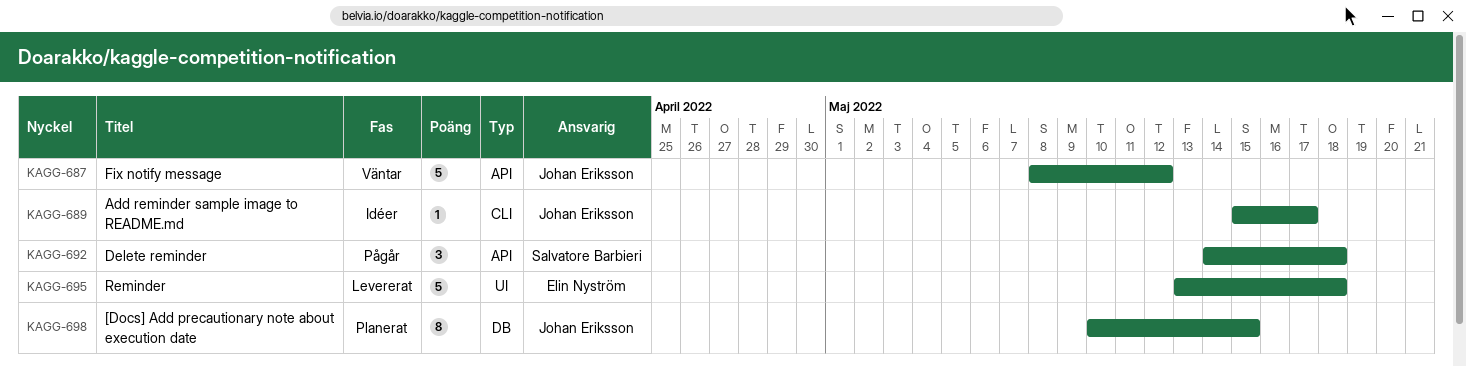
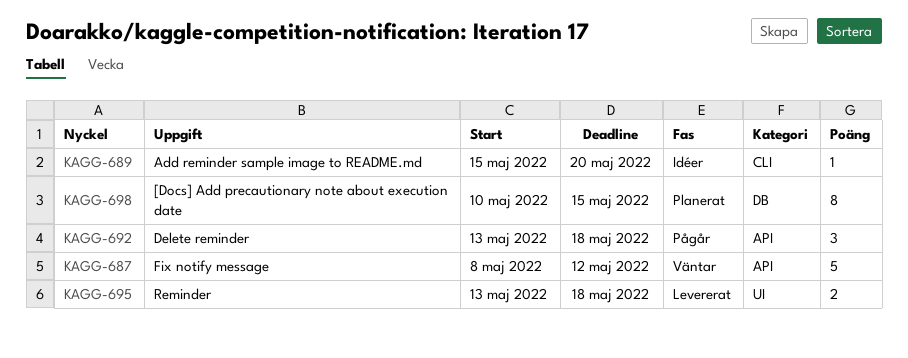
KAGG-689, due: May 17 -> May 20
KAGG-692, start: May 14 -> May 13
KAGG-695, estimate: 5 -> 2

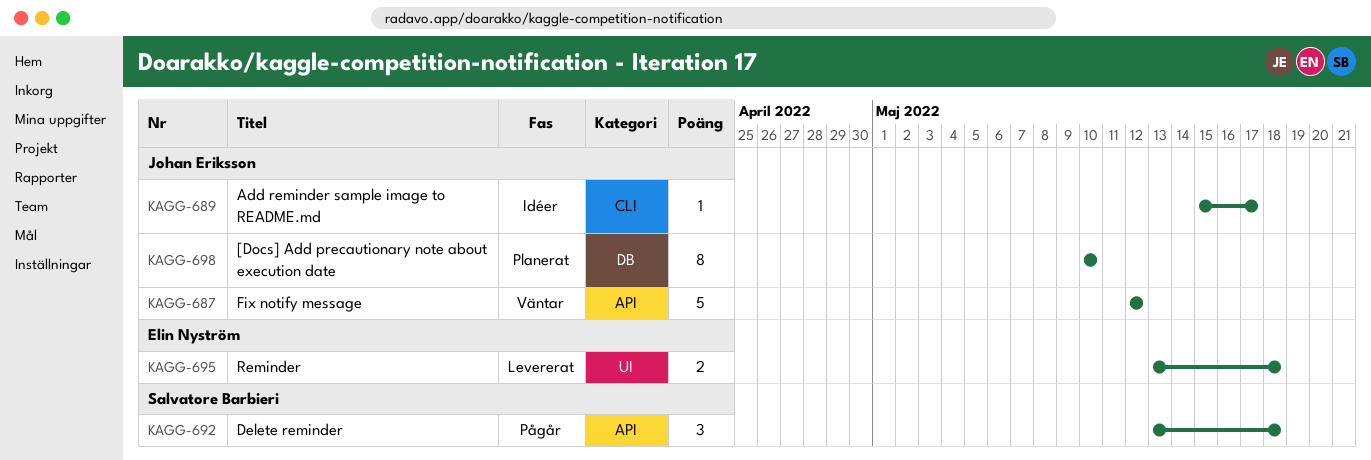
KAGG-687, start: May 8 -> May 12
KAGG-689, due: May 20 -> May 17
KAGG-698, due: May 15 -> May 10

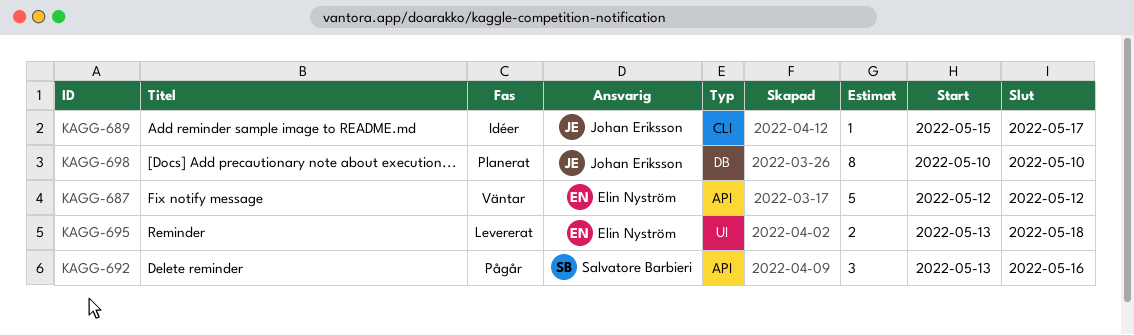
KAGG-687, owner: Johan Eriksson -> Elin Nyström
KAGG-692, due: May 18 -> May 16

